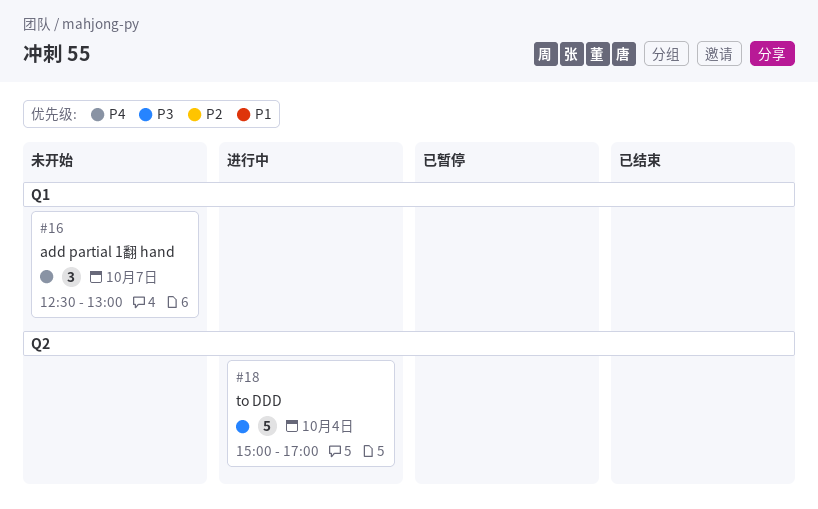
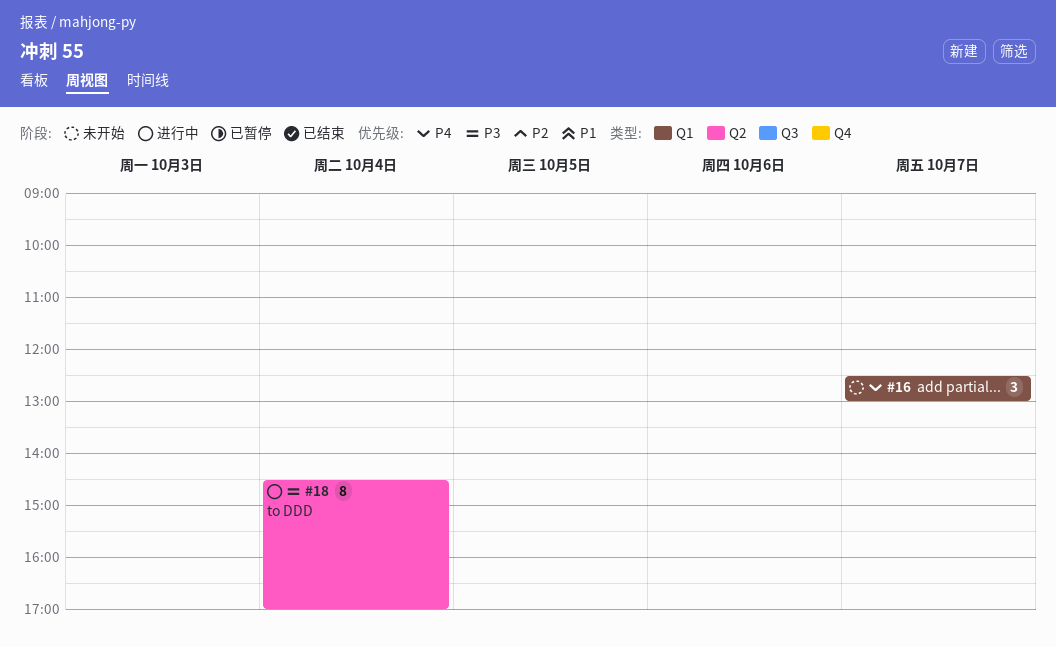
#18, estimate: 5 -> 8
#18, begins: 15:00 -> 14:30

